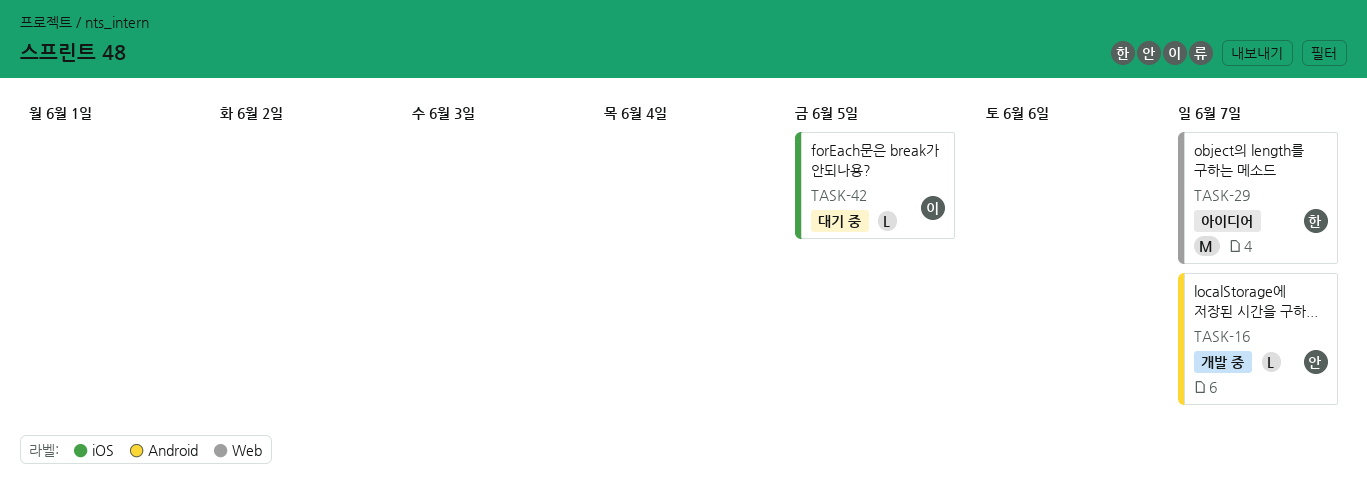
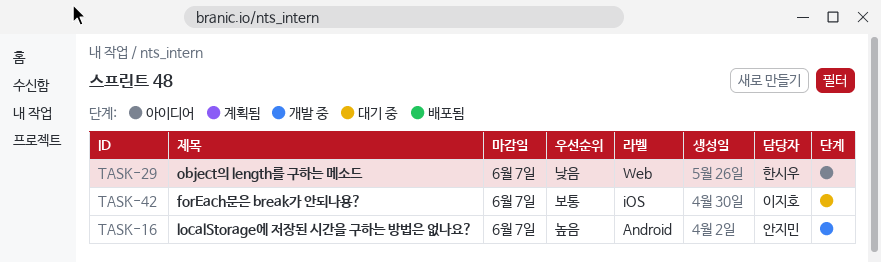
TASK-42, due: Jun 5 -> Jun 7

